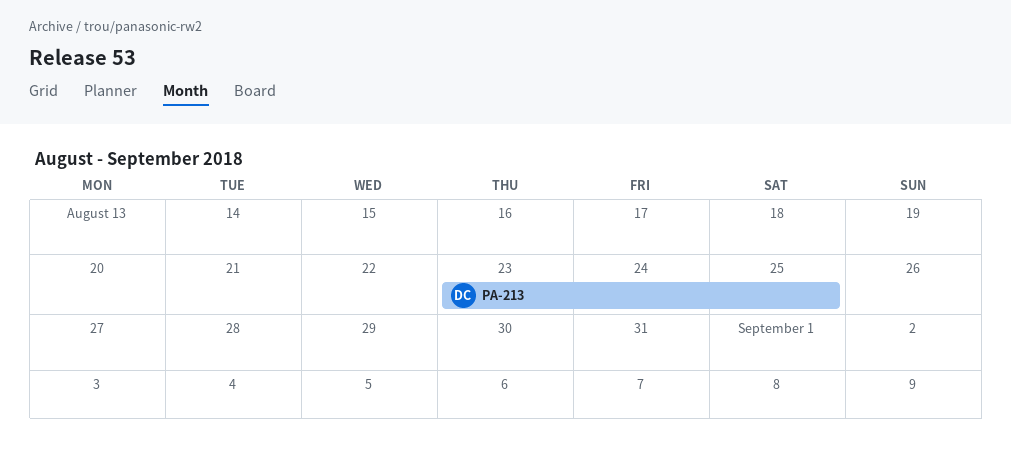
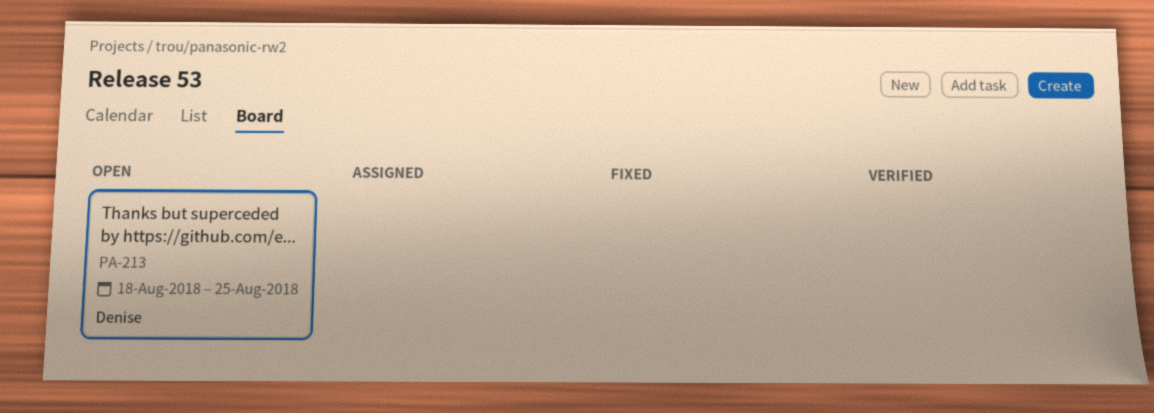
PA-213, start: Aug 23 -> Aug 18

